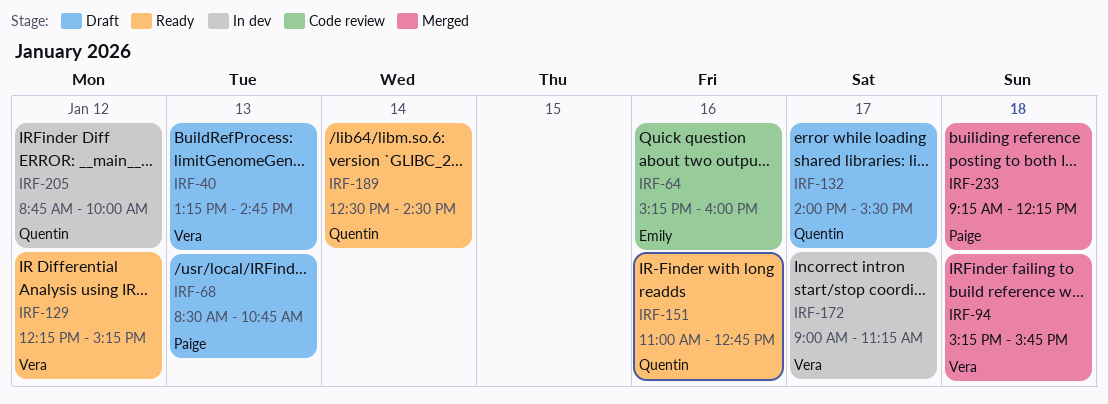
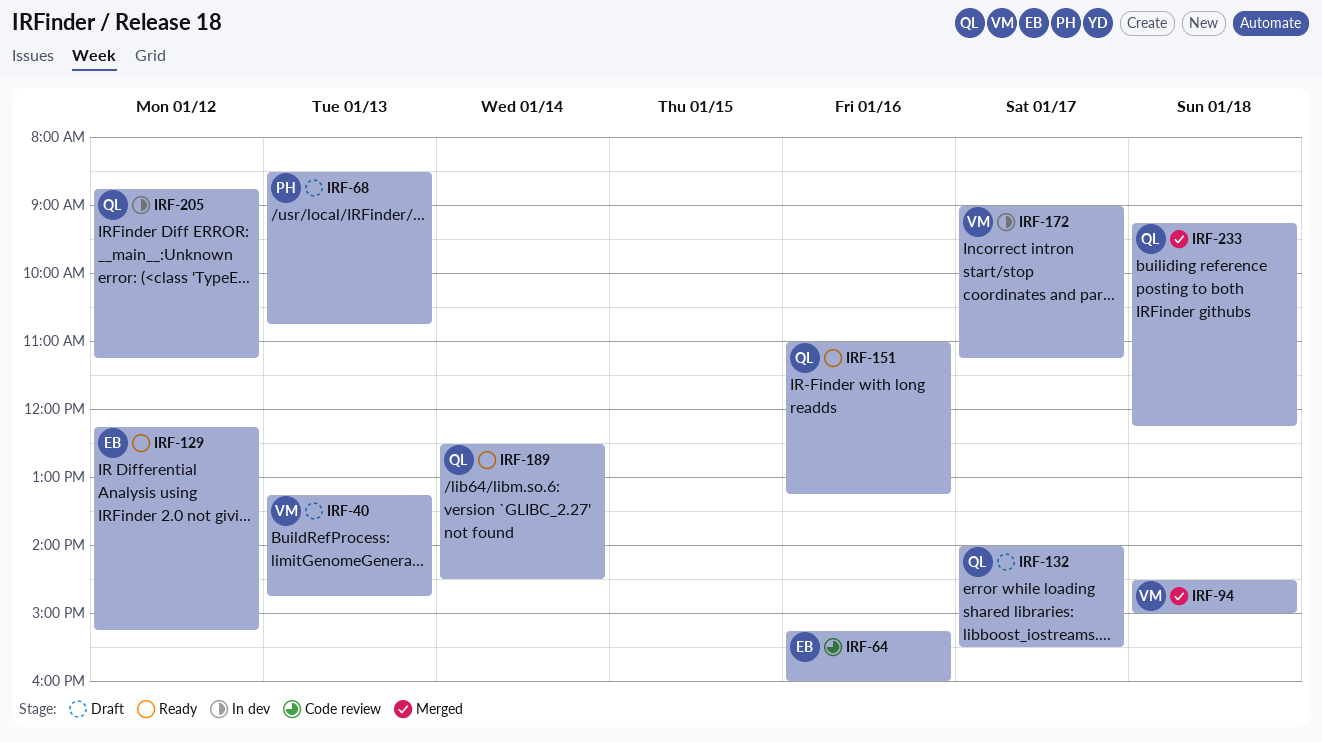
IRF-94, begins: 15:15 -> 14:30
IRF-94, ends: 15:45 -> 15:00
IRF-129, owner: Vera -> Emily
IRF-151, ends: 12:45 -> 13:15
IRF-205, ends: 10:00 -> 11:15
IRF-233, owner: Paige -> Quentin

